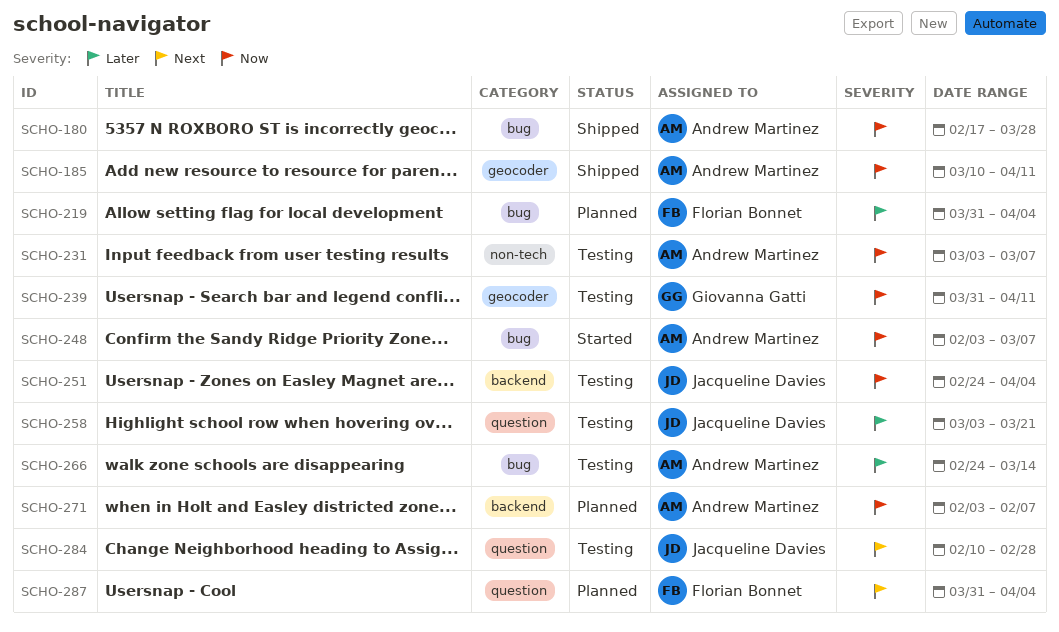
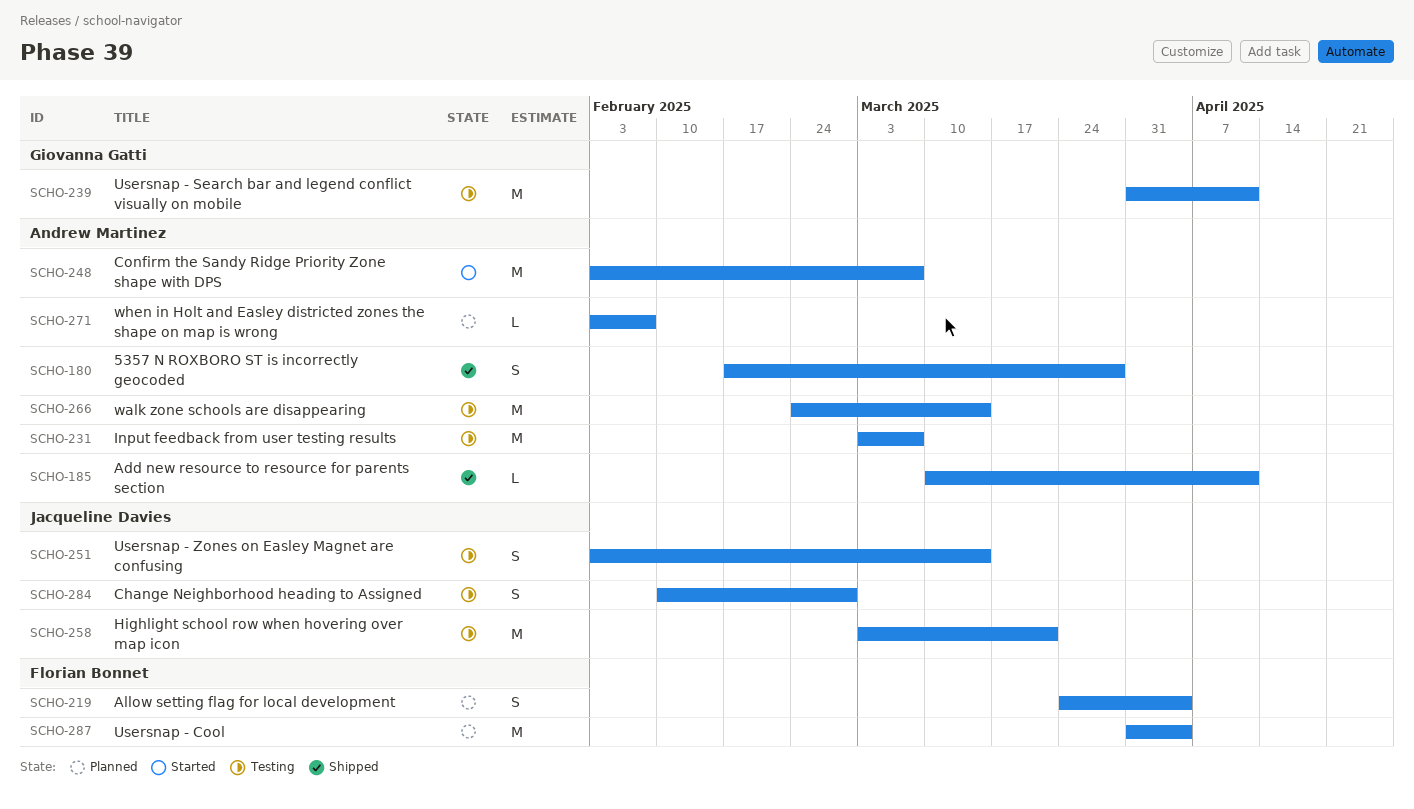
SCHO-219, start: Mar 31 -> Mar 24
SCHO-251, start: Feb 24 -> Feb 3
SCHO-251, due: Apr 4 -> Mar 14

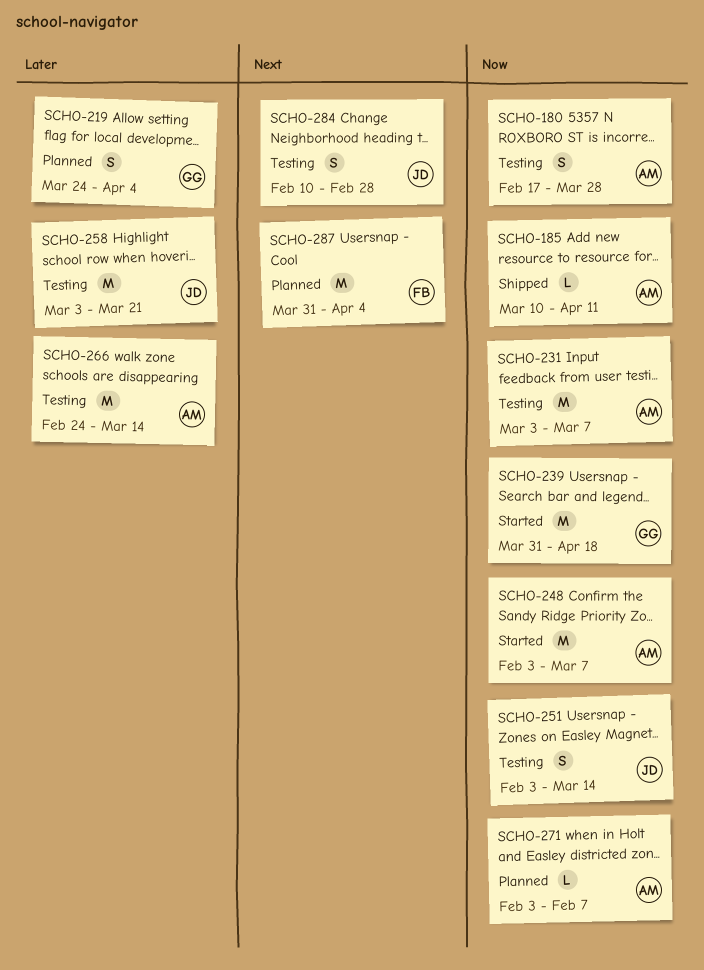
SCHO-180, status: Shipped -> Testing
SCHO-219, owner: Florian Bonnet -> Giovanna Gatti
SCHO-239, status: Testing -> Started
SCHO-239, due: Apr 11 -> Apr 18

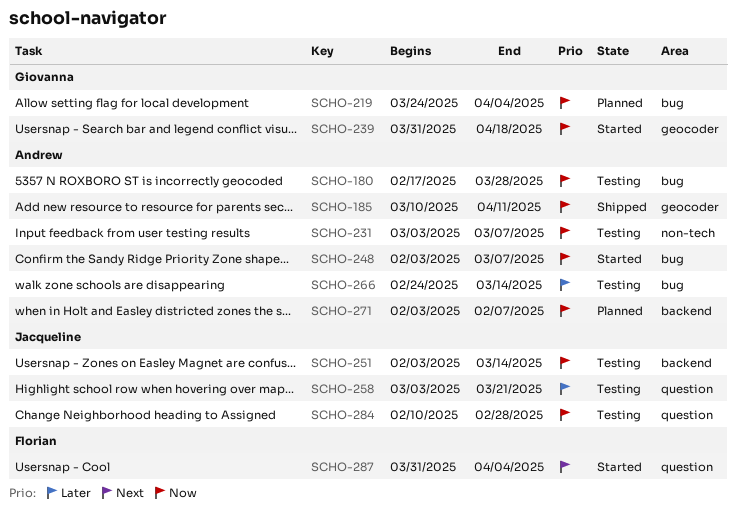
SCHO-219, priority: Later -> Now
SCHO-284, priority: Next -> Now
SCHO-287, status: Planned -> Started

